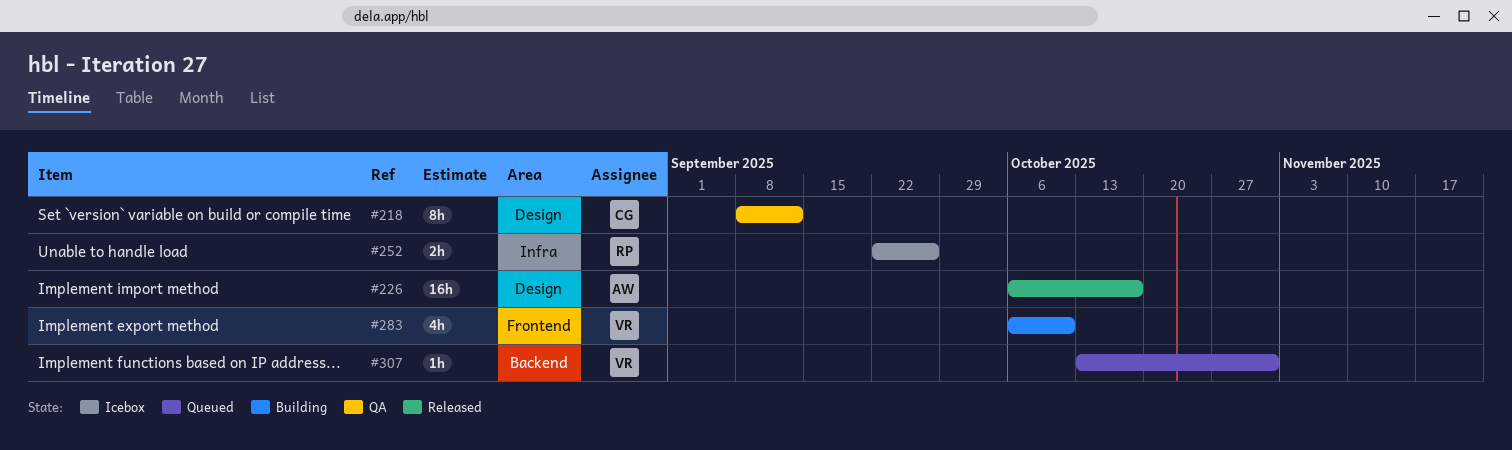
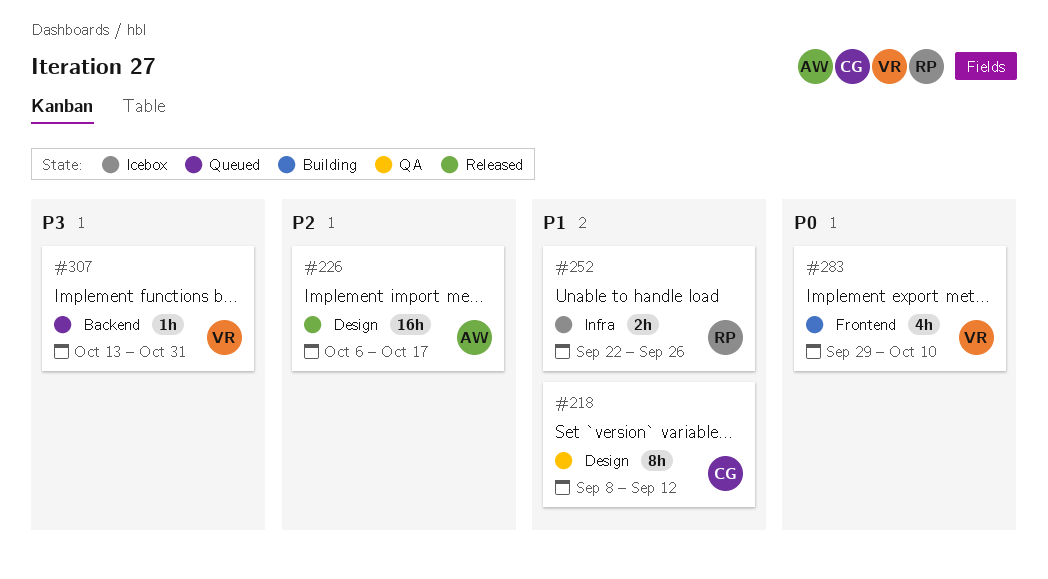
#283, start: Oct 6 -> Sep 29

